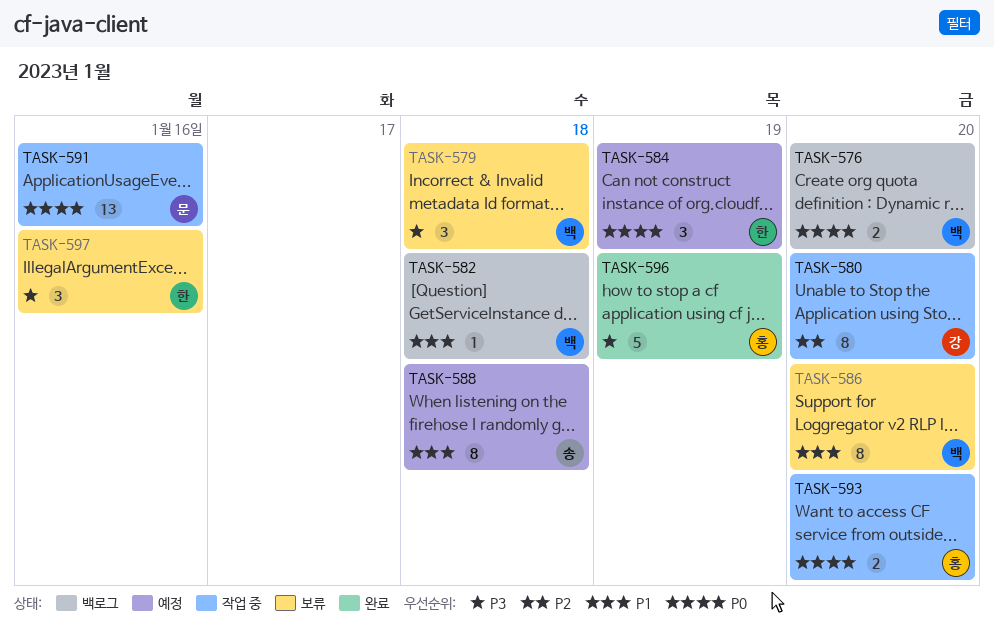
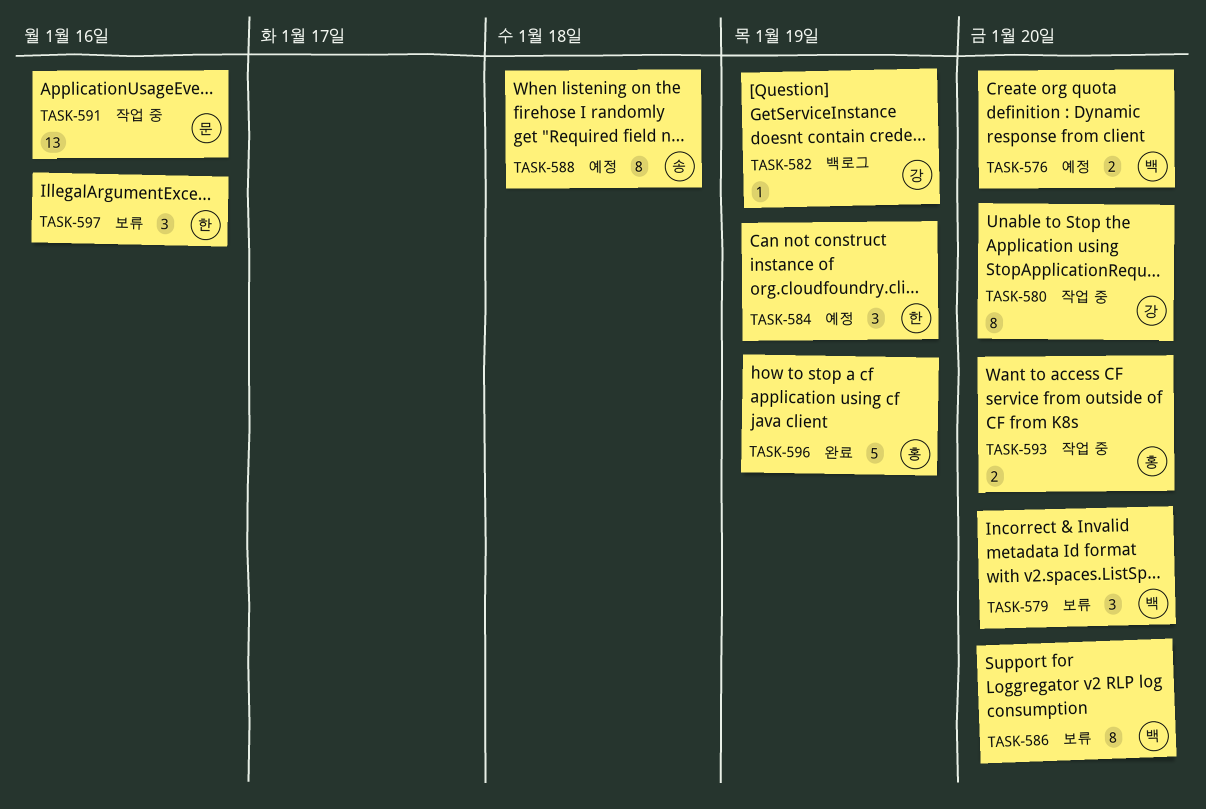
TASK-576, status: 백로그 -> 예정
TASK-579, due: Jan 18 -> Jan 20
TASK-582, owner: 백 -> 강
TASK-582, due: Jan 18 -> Jan 19

